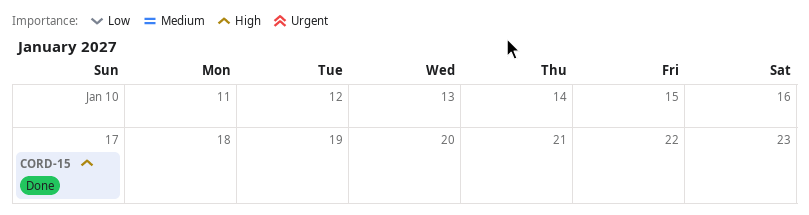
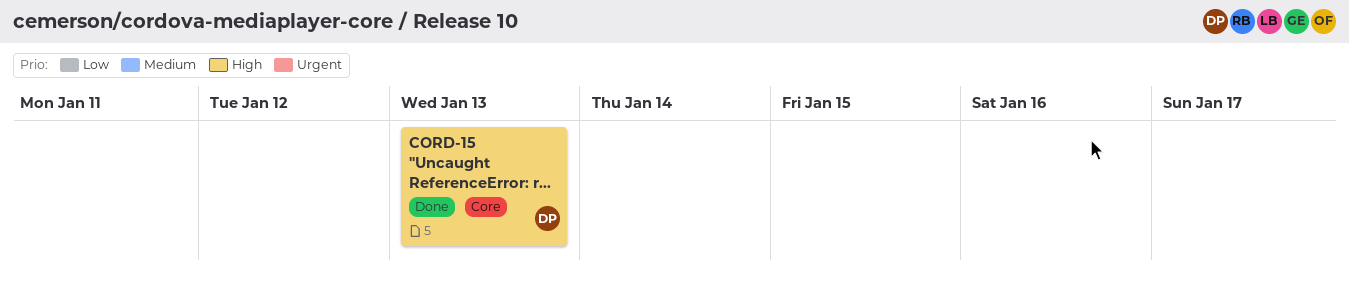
CORD-15, due: Jan 17 -> Jan 13

